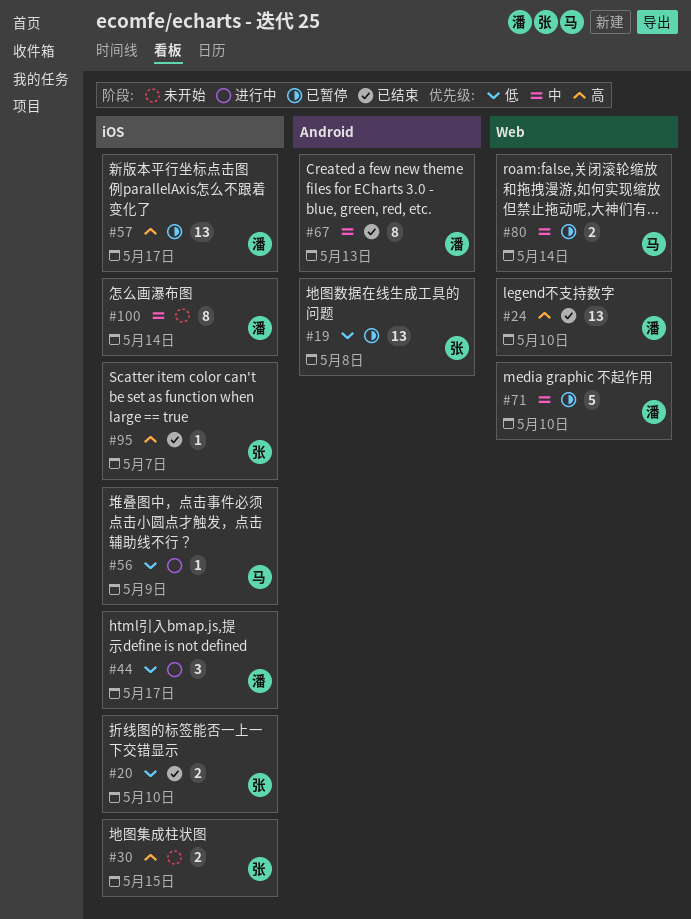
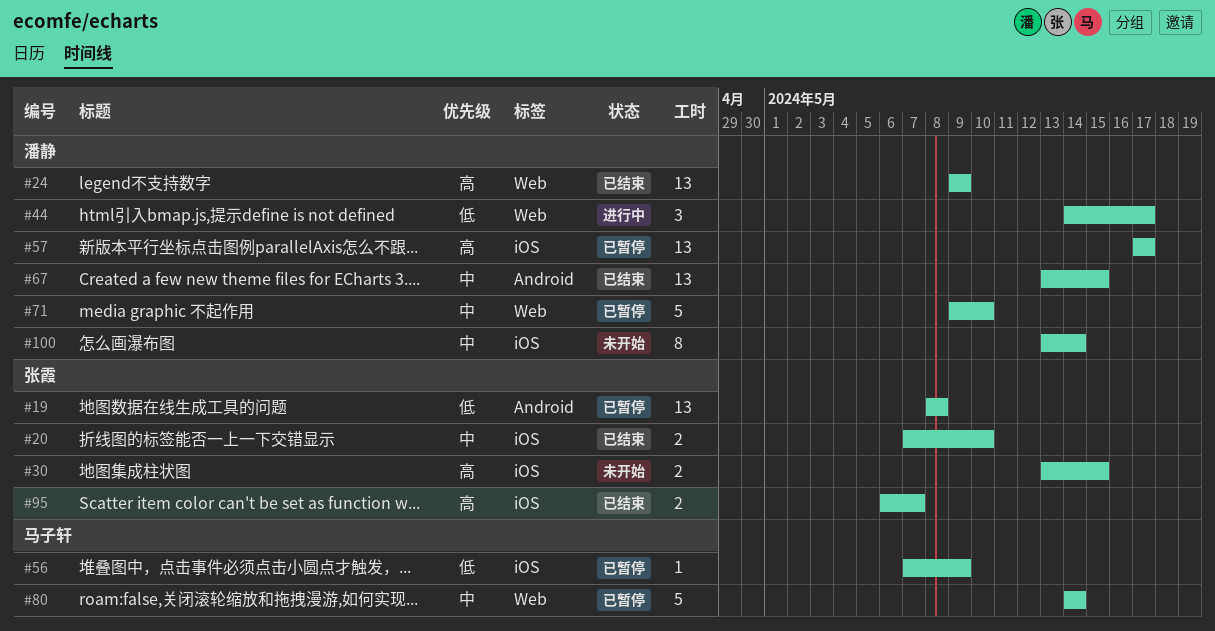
#20, priority: 低 -> 中
#24, due: May 10 -> May 9
#44, label: iOS -> Web
#56, status: 进行中 -> 已暂停
#67, estimate: 8 -> 13
#67, due: May 13 -> May 15
#80, estimate: 2 -> 5
#95, estimate: 1 -> 2

